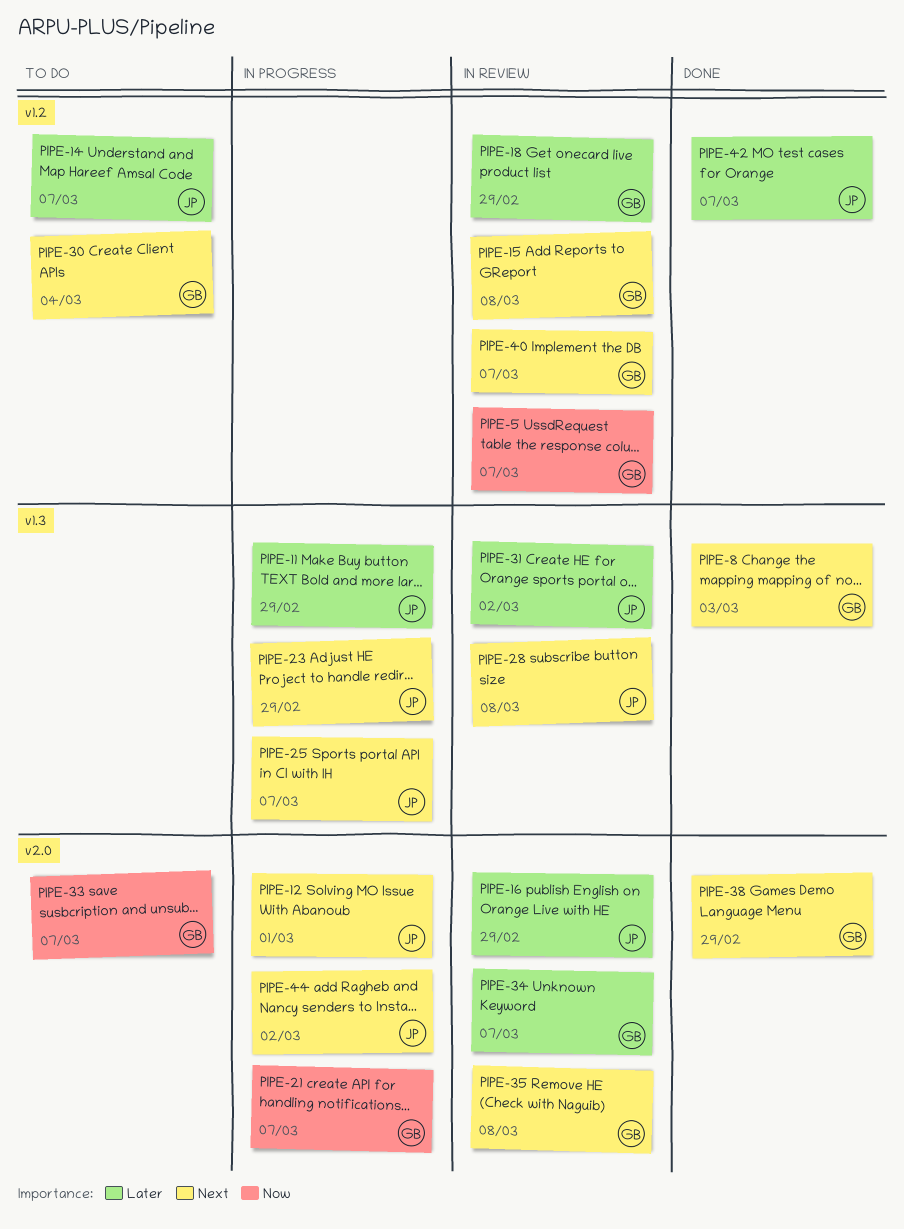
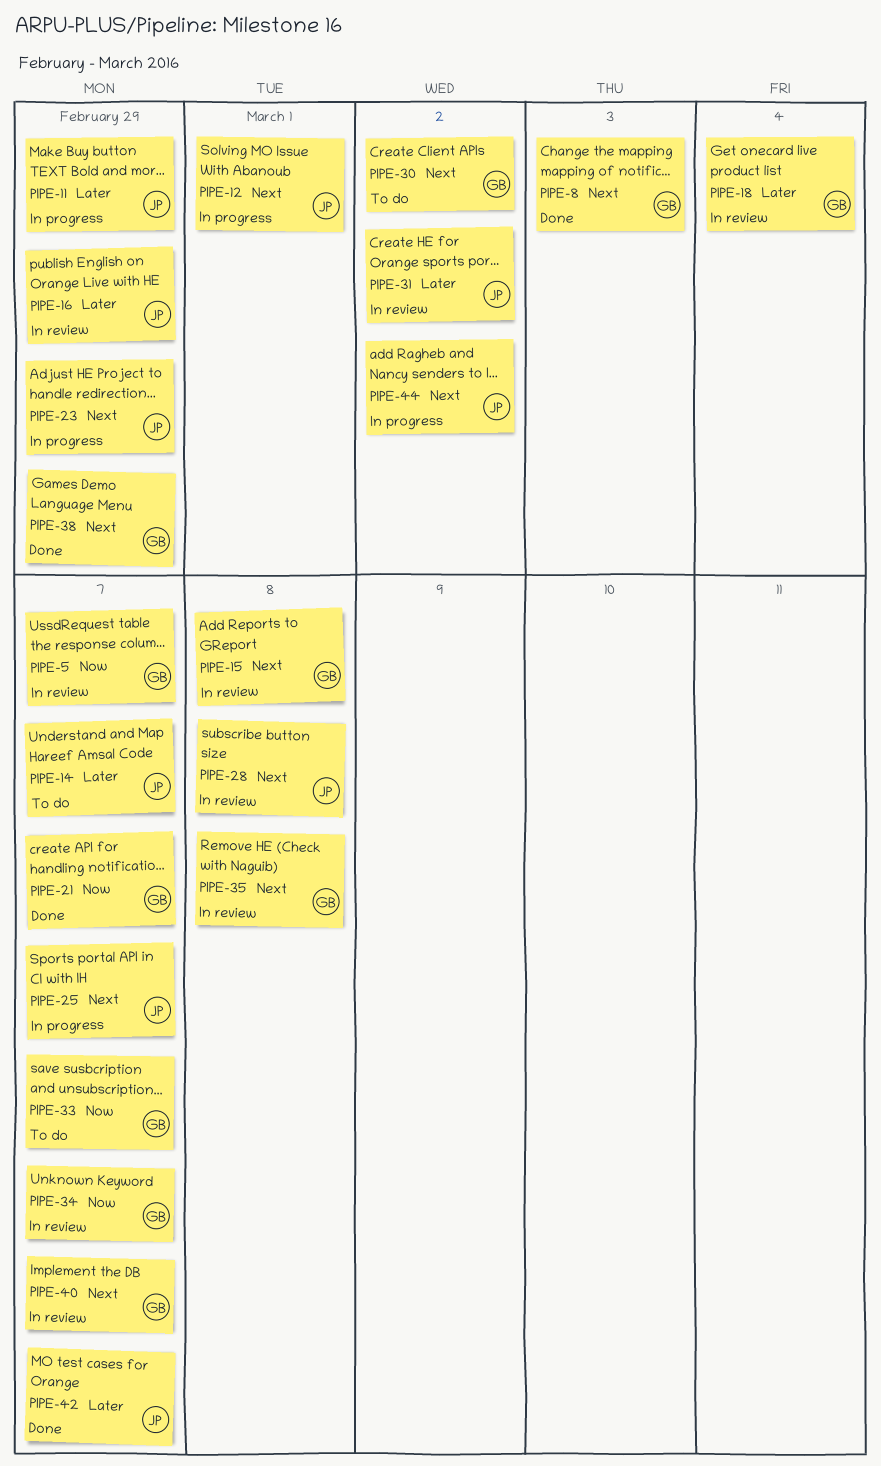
PIPE-18, due: Feb 29 -> Mar 4
PIPE-21, status: In progress -> Done
PIPE-30, due: Mar 4 -> Mar 2
PIPE-34, priority: Later -> Now

